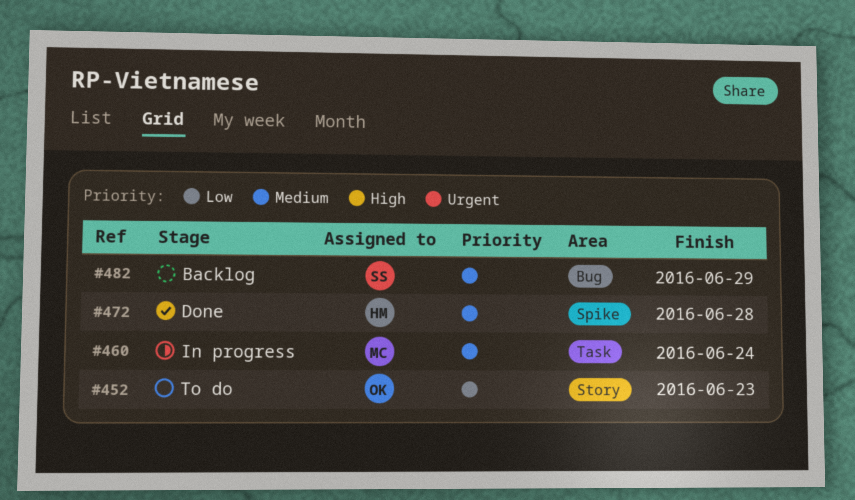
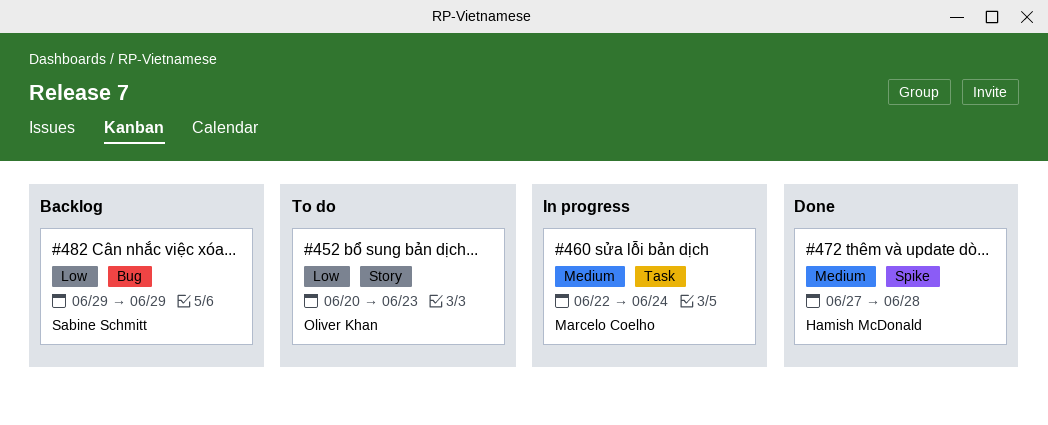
#482, priority: Medium -> Low

